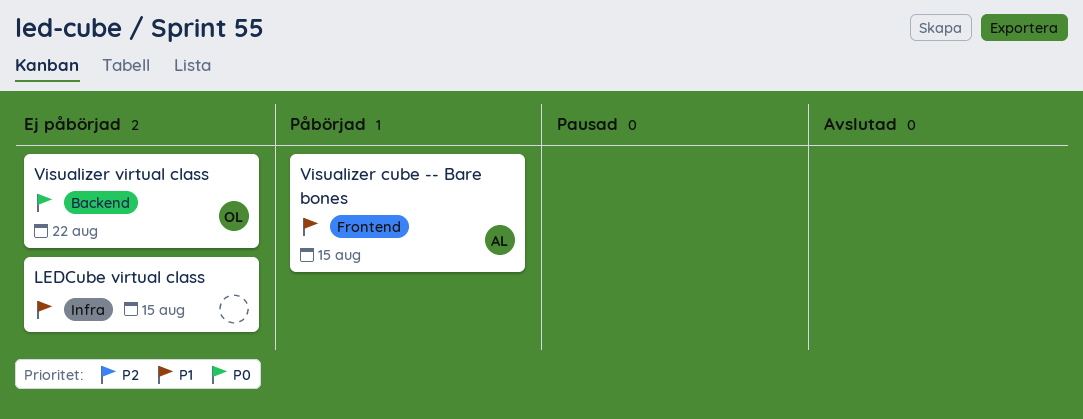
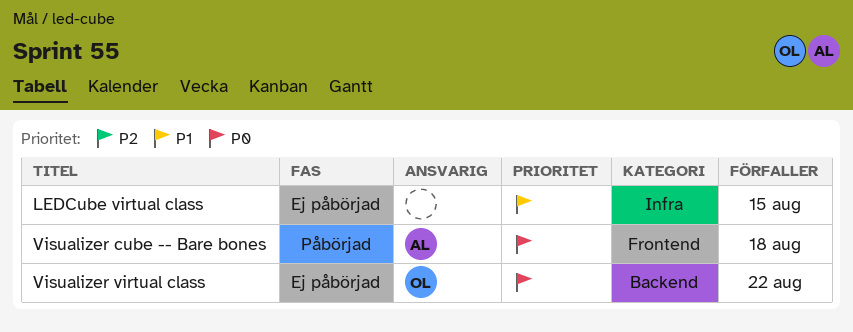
Visualizer cube -- Bare bones, priority: P1 -> P0
Visualizer cube -- Bare bones, due: Aug 15 -> Aug 18

